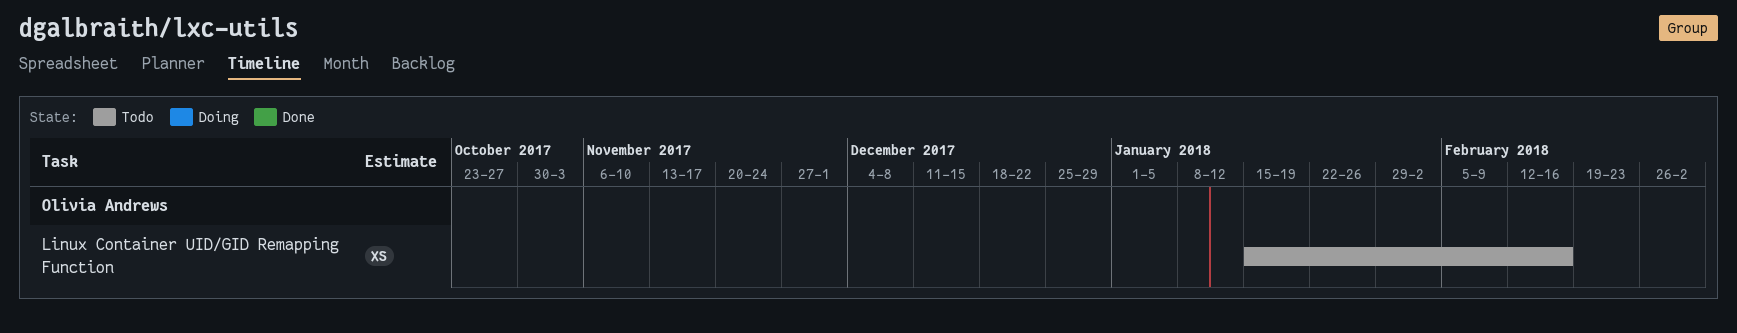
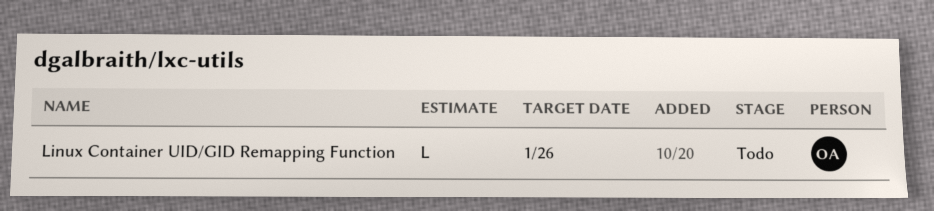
Linux Container UID/GID Remapping Function, estimate: XS -> L
Linux Container UID/GID Remapping Function, due: Feb 16 -> Jan 26

